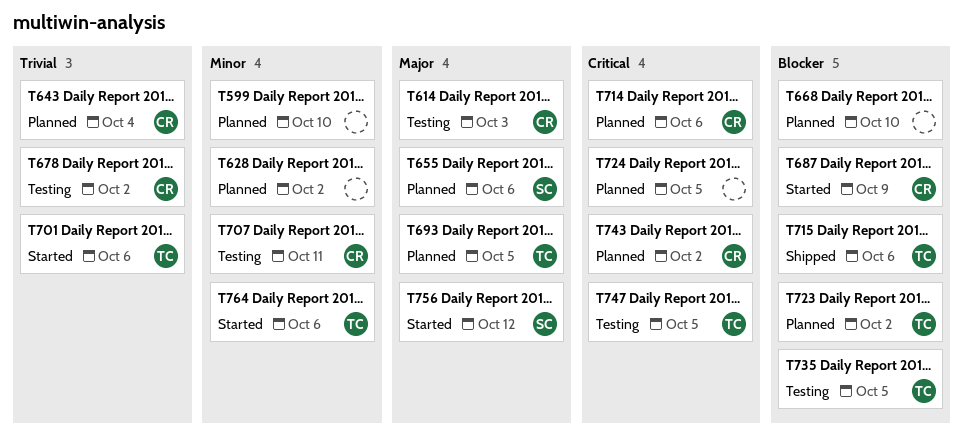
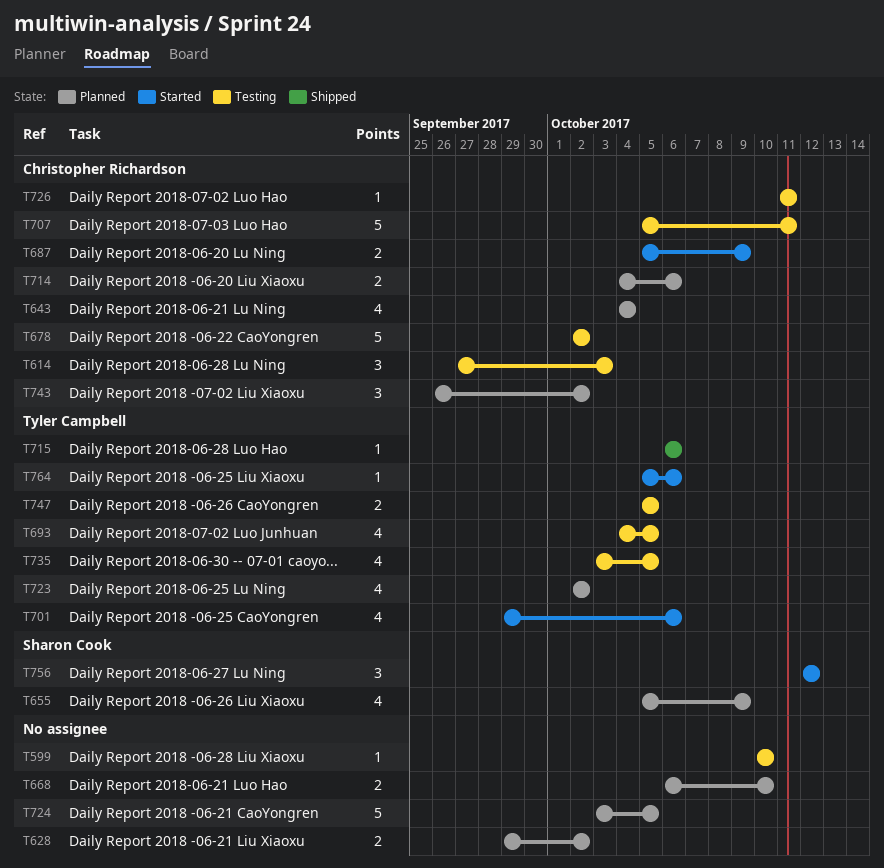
T599, status: Planned -> Testing
T655, due: Oct 6 -> Oct 9
T693, status: Planned -> Testing
T726: none -> present

